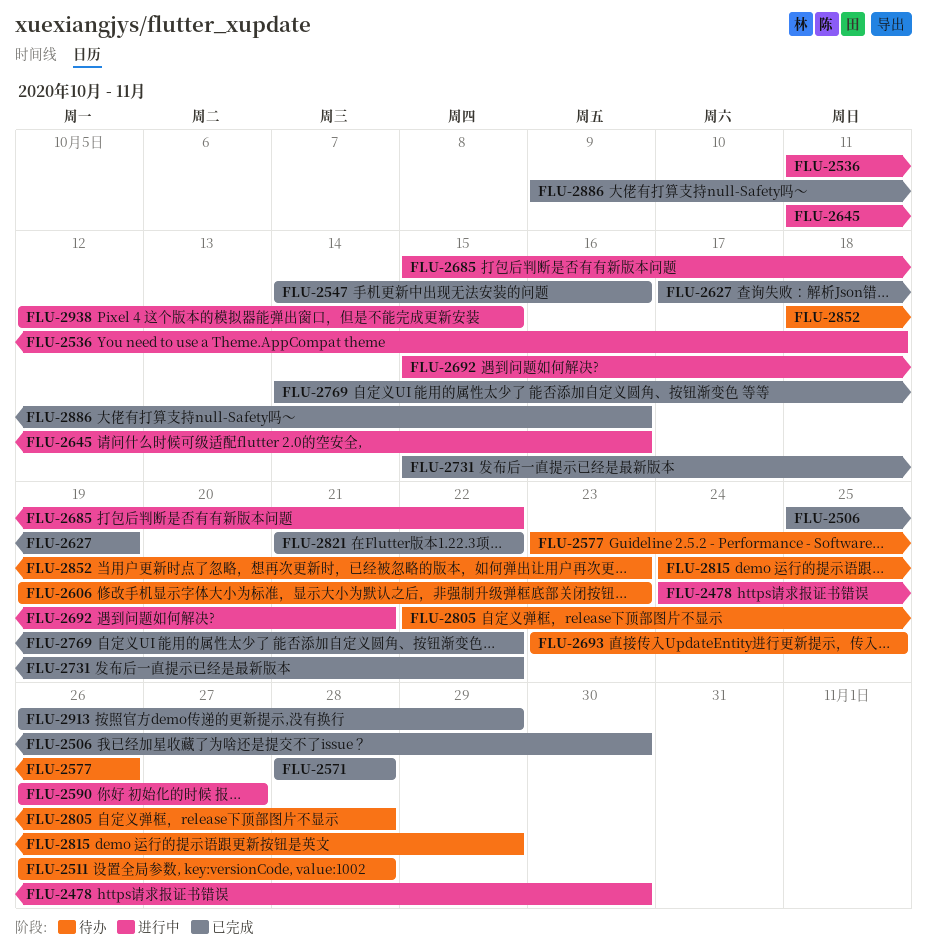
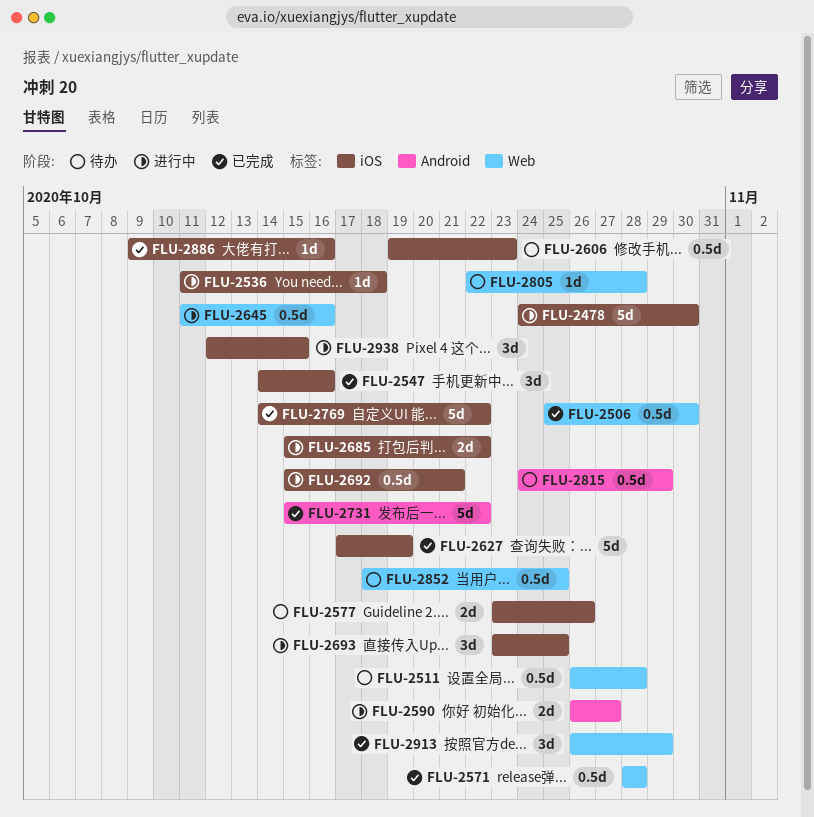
FLU-2693, status: 待办 -> 进行中
FLU-2821: present -> none
FLU-2852, due: Oct 23 -> Oct 25

